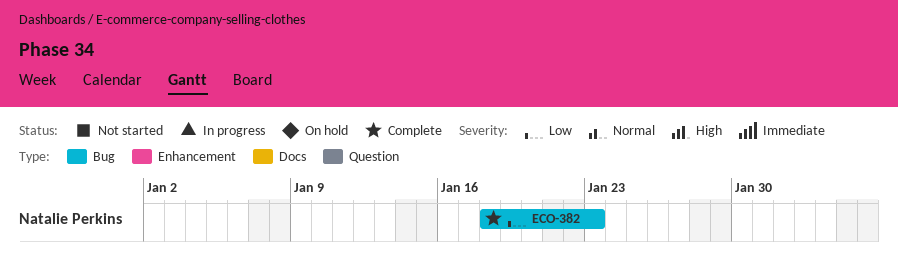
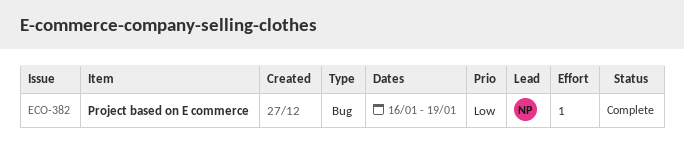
ECO-382, start: Jan 18 -> Jan 16
ECO-382, due: Jan 23 -> Jan 19

